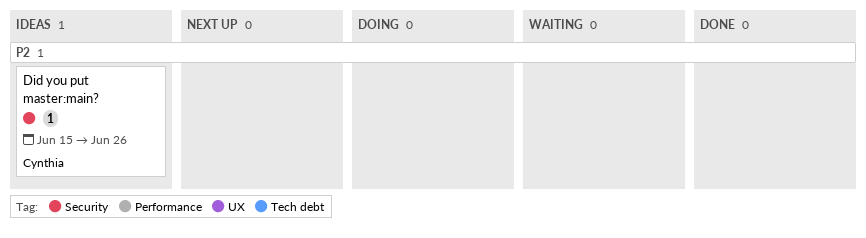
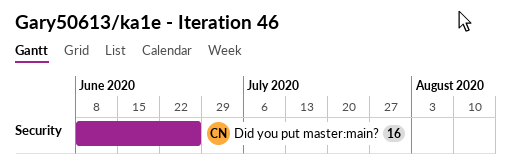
Did you put master:main?, estimate: 1 -> 16
Did you put master:main?, start: Jun 15 -> Jun 8

